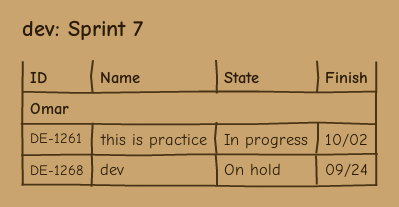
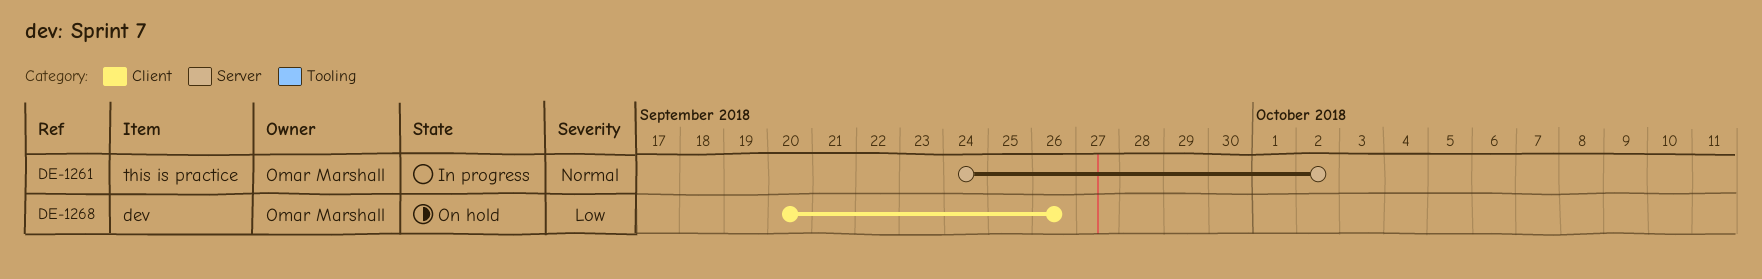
DE-1268, due: Sep 24 -> Sep 26

